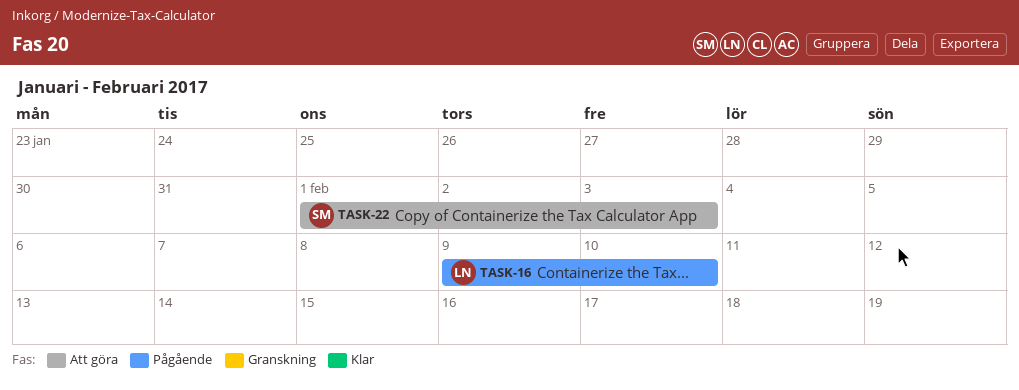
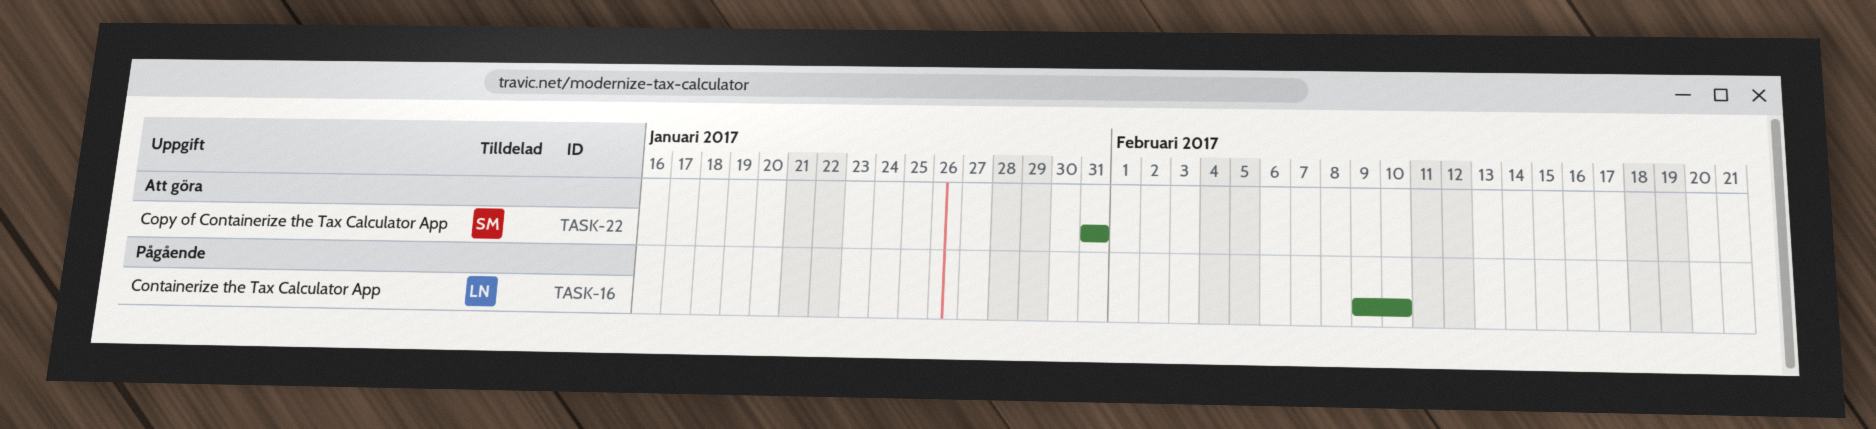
TASK-22, start: Feb 1 -> Jan 31
TASK-22, due: Feb 3 -> Jan 31

